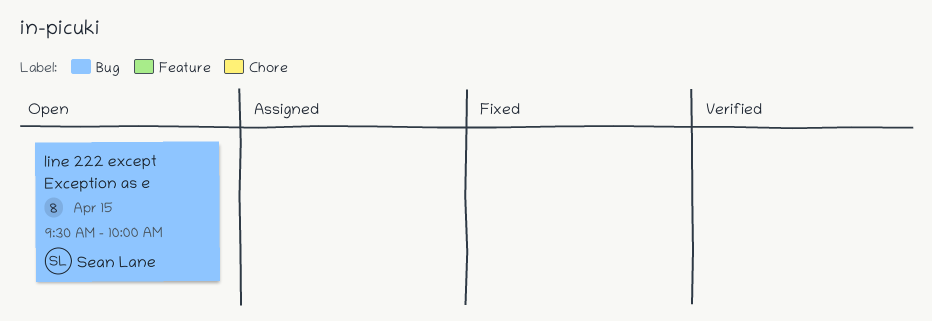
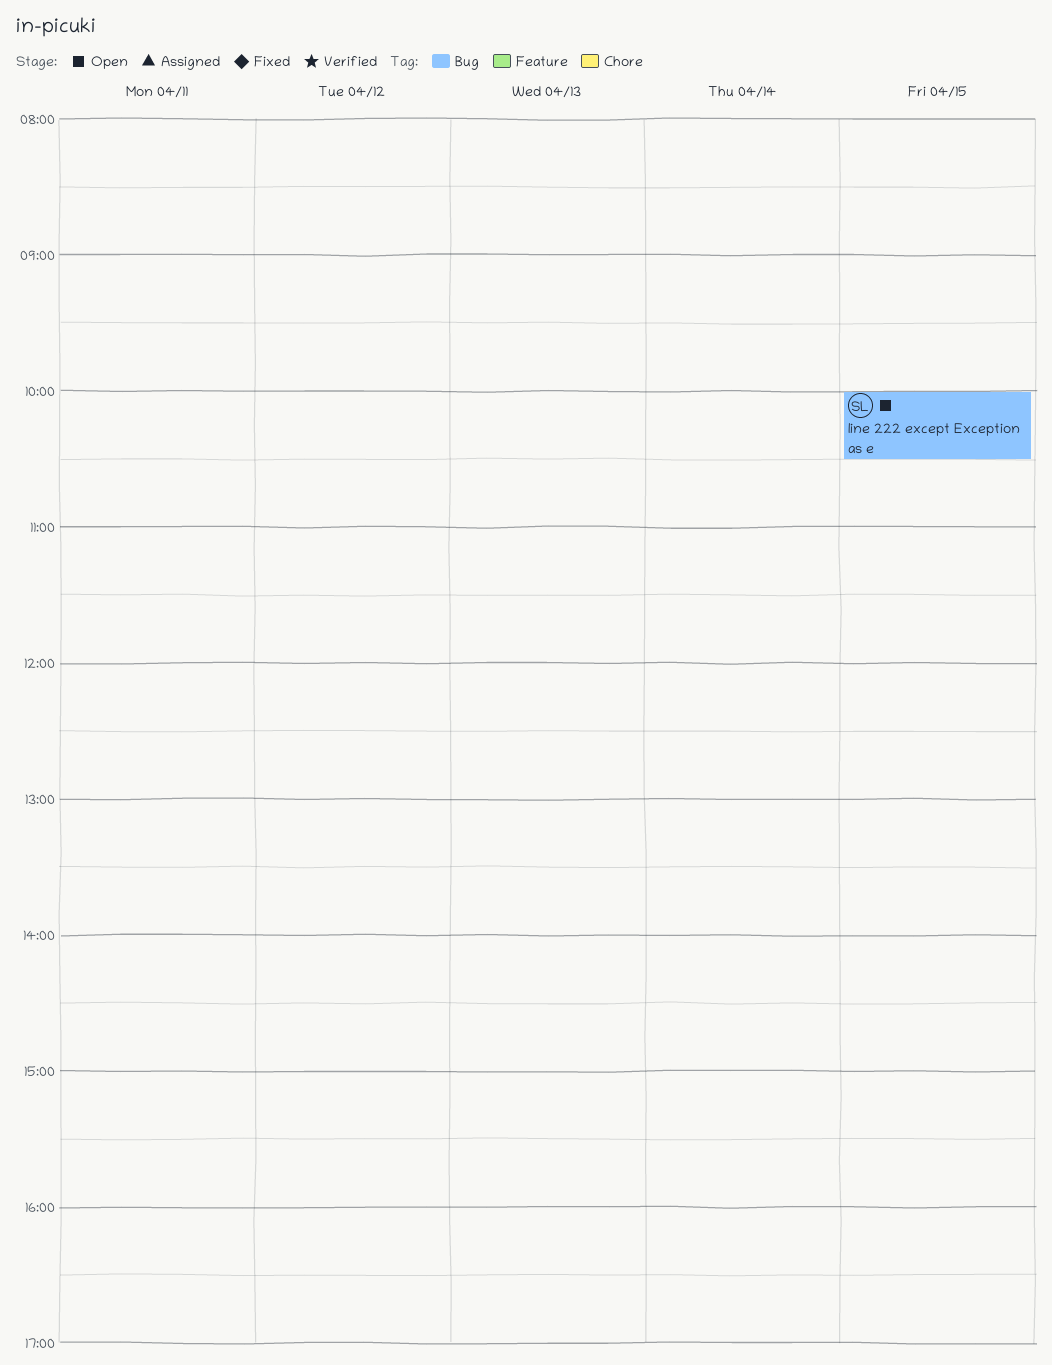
line 222 except Exception as e, begins: 09:30 -> 10:00
line 222 except Exception as e, ends: 10:00 -> 10:30

